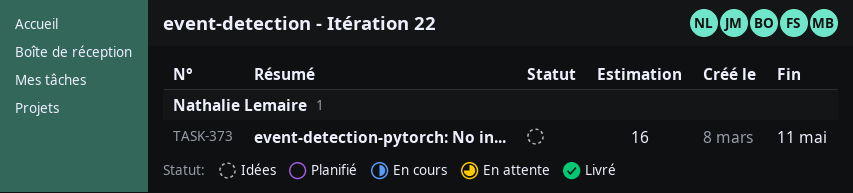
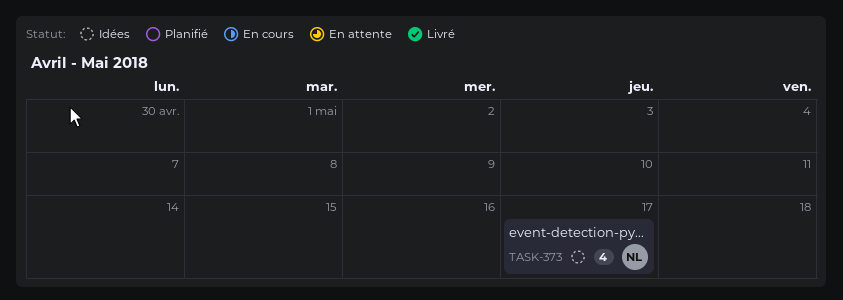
TASK-373, estimate: 16 -> 4
TASK-373, due: May 11 -> May 17

